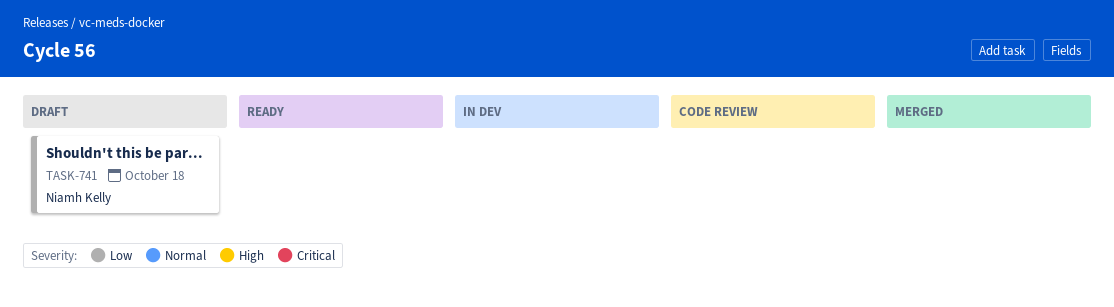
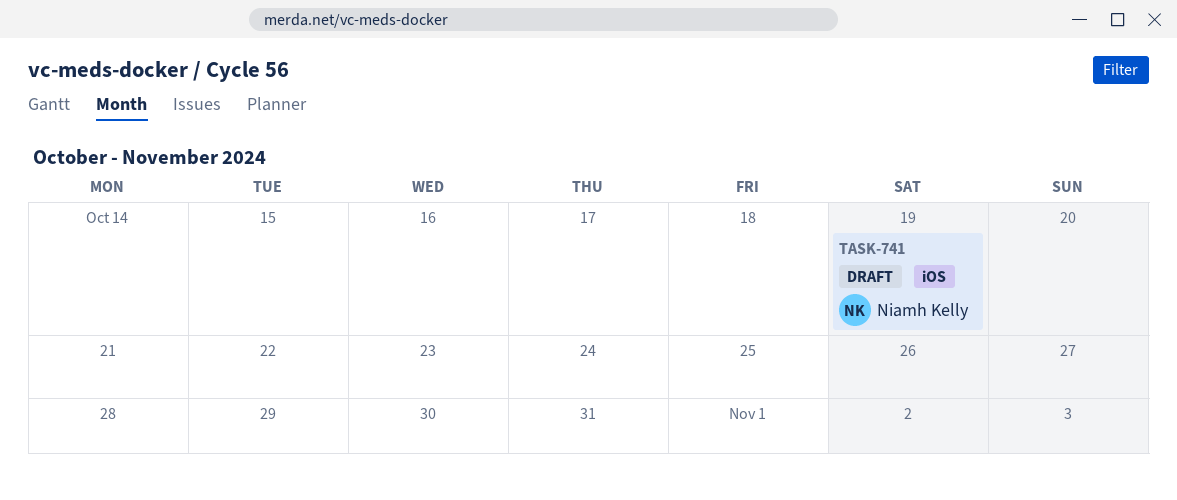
TASK-741, due: Oct 18 -> Oct 19

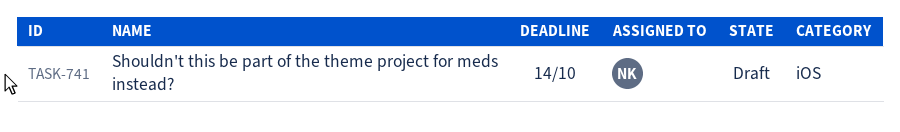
TASK-741, due: Oct 19 -> Oct 14

